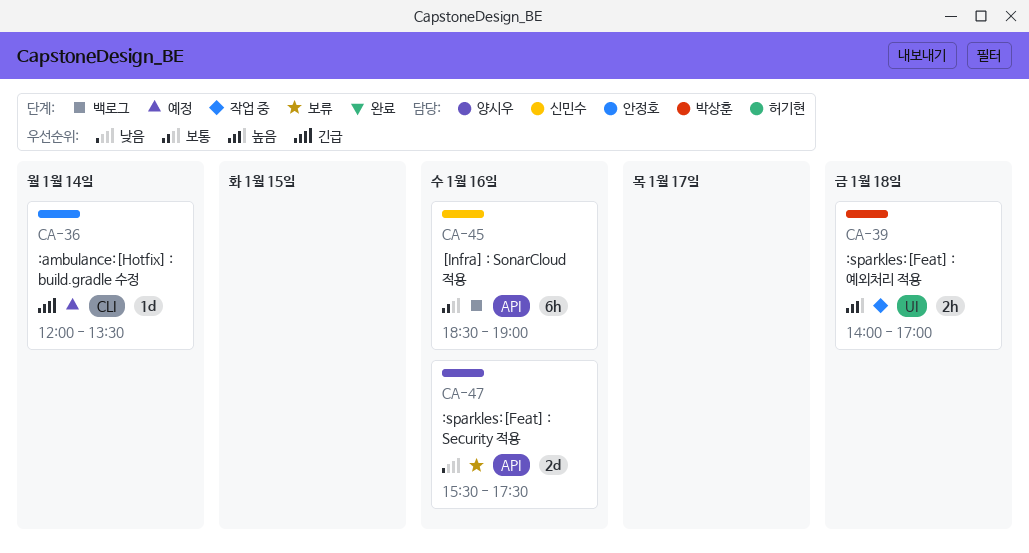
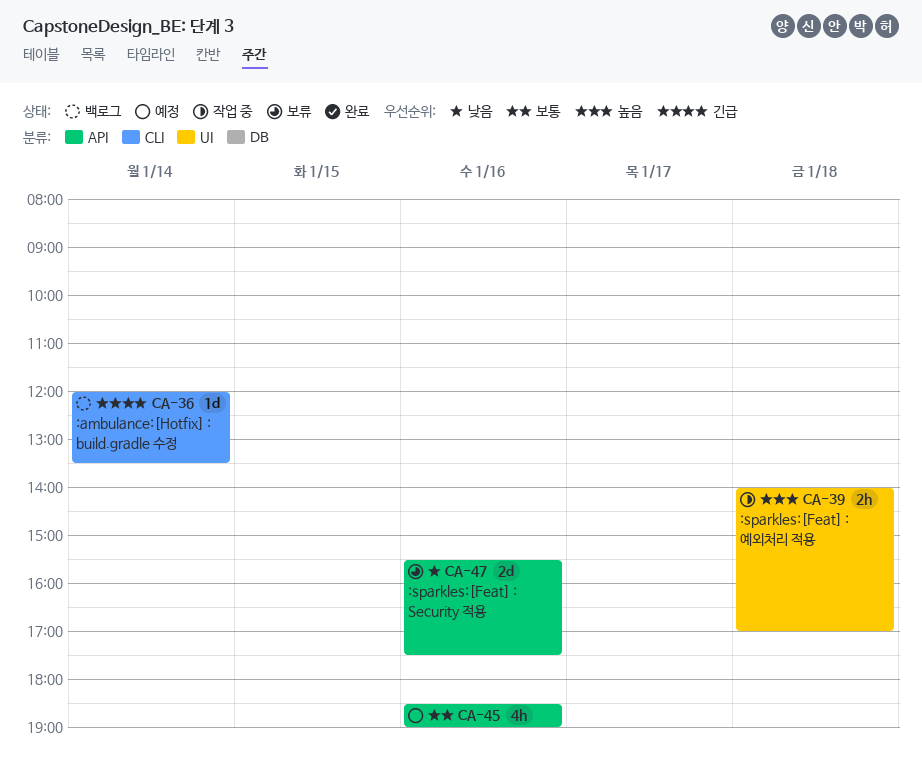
CA-36, status: 예정 -> 백로그
CA-45, status: 백로그 -> 예정
CA-45, estimate: 6h -> 4h

